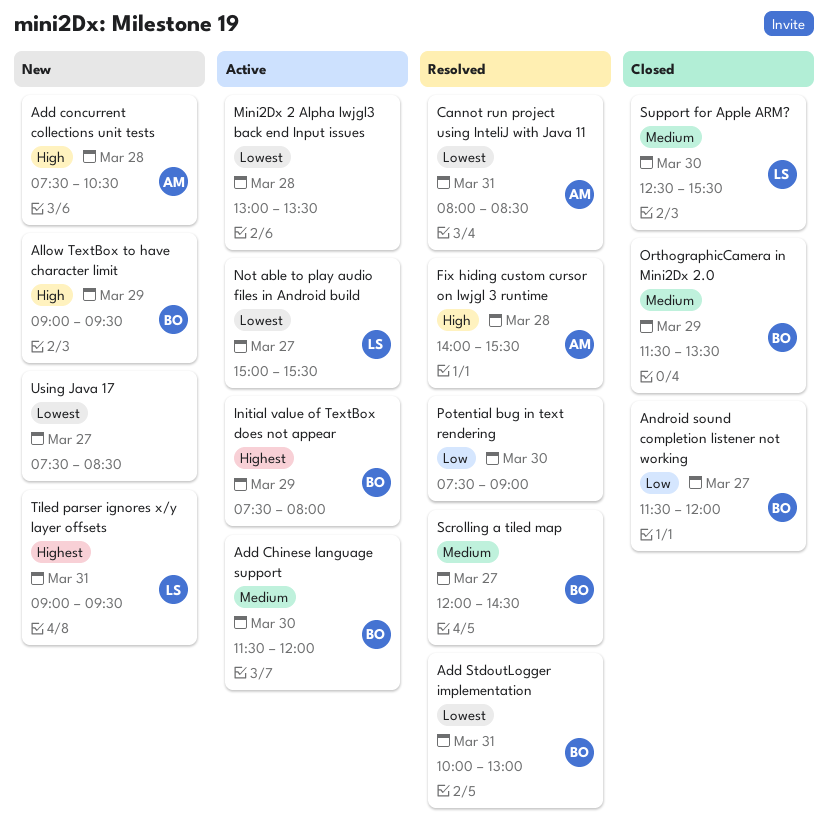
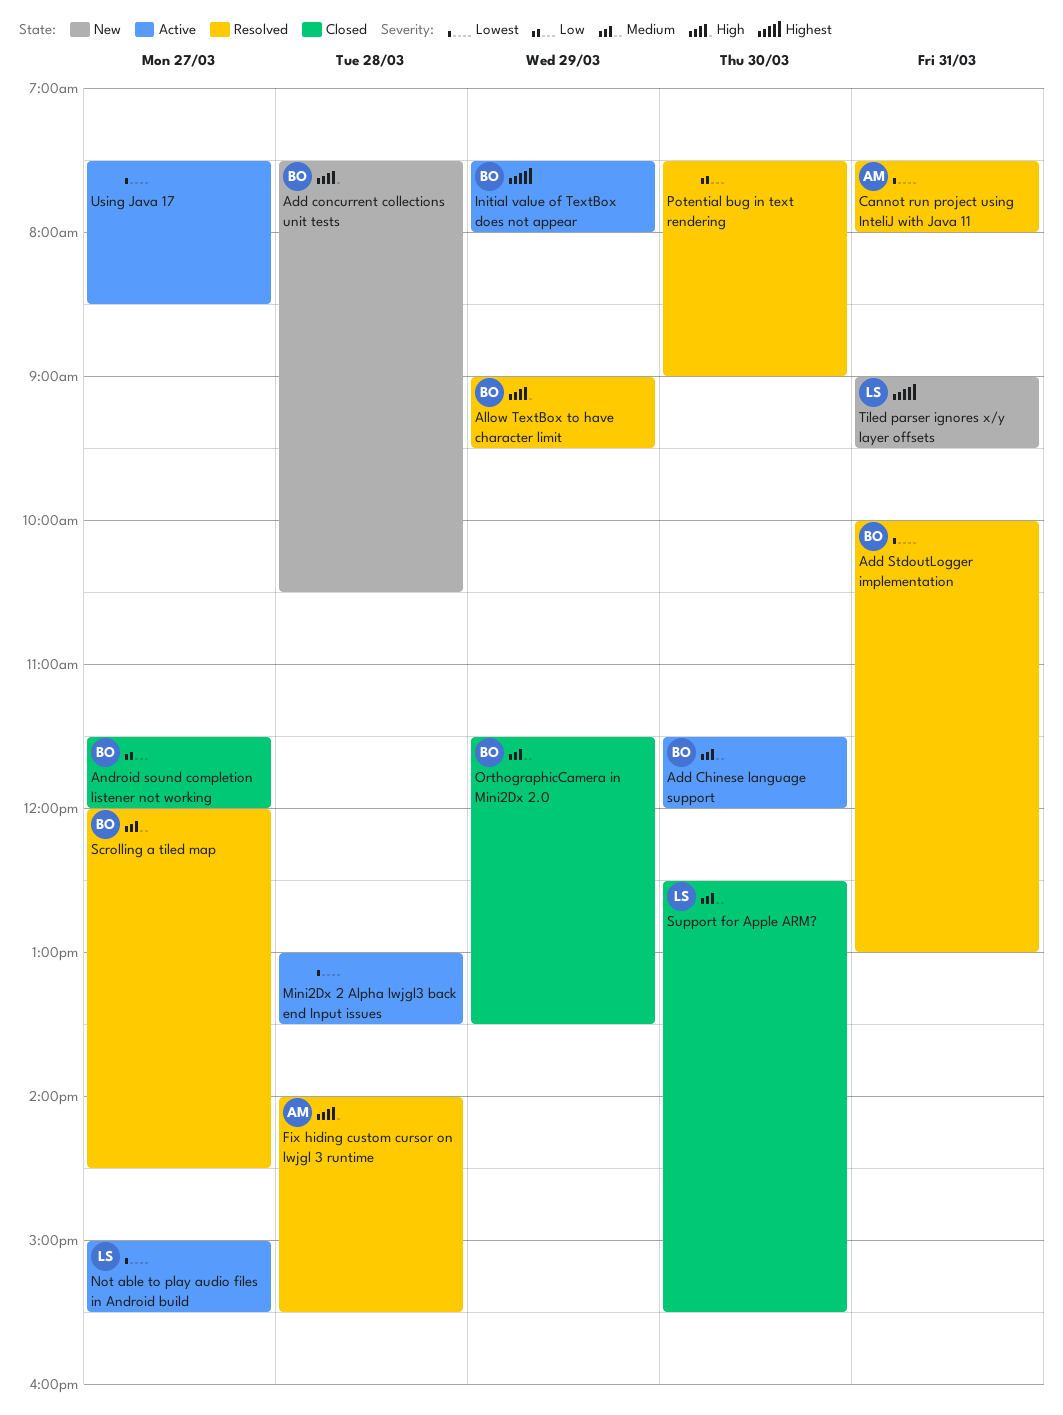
Add concurrent collections unit tests, owner: AM -> BO
Allow TextBox to have character limit, status: New -> Resolved
Cannot run project using InteliJ with Java 11, begins: 08:00 -> 07:30
Cannot run project using InteliJ with Java 11, ends: 08:30 -> 08:00
Using Java 17, status: New -> Active

